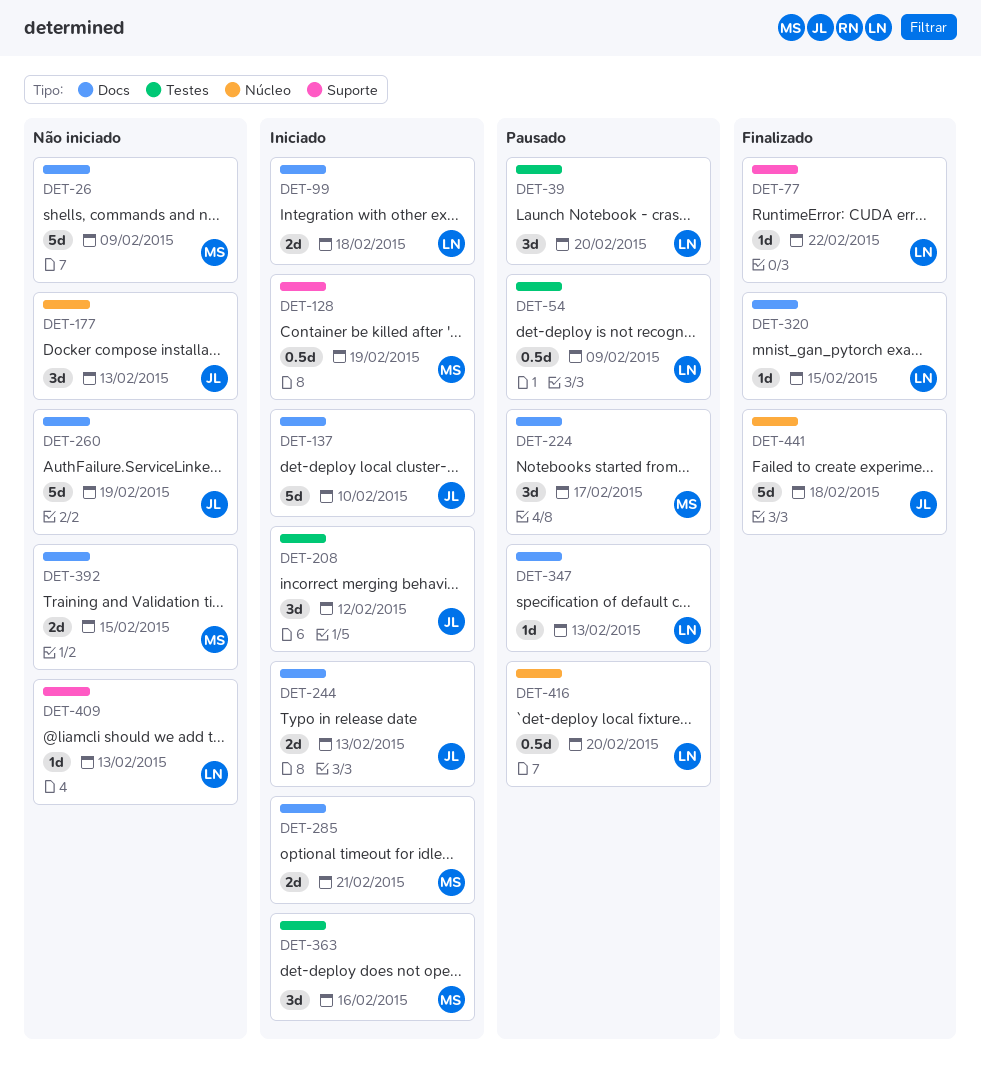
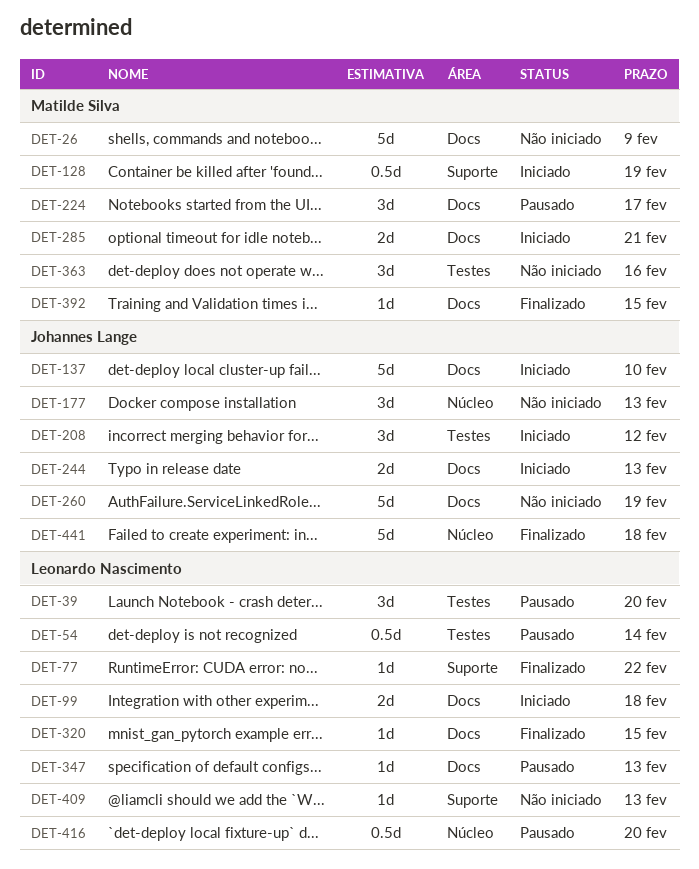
DET-54, due: Feb 9 -> Feb 14
DET-363, status: Iniciado -> Não iniciado
DET-392, status: Não iniciado -> Finalizado
DET-392, estimate: 2d -> 1d

